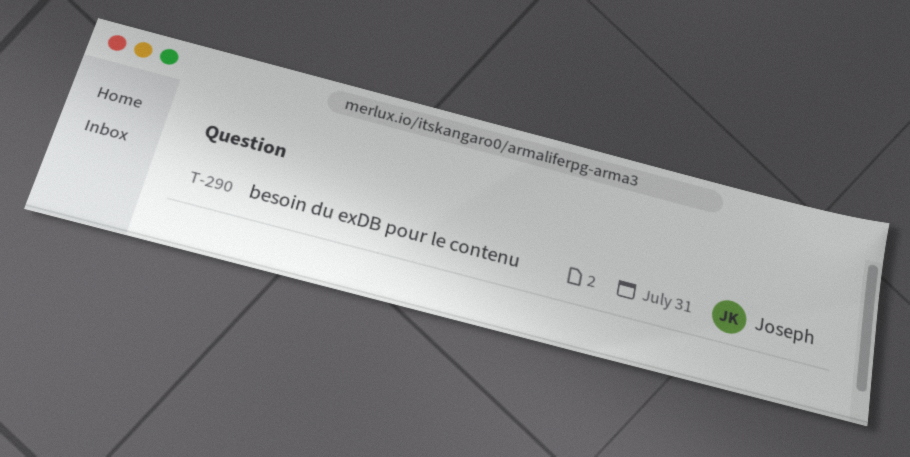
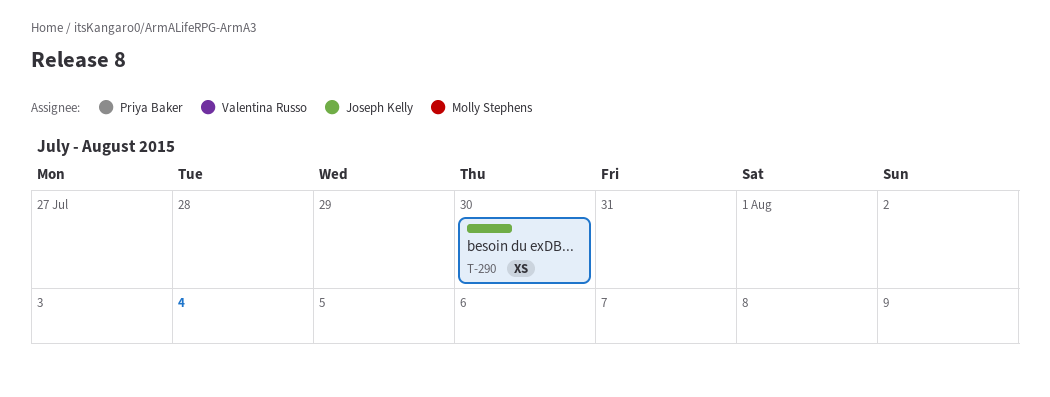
T-290, due: Jul 31 -> Jul 30

